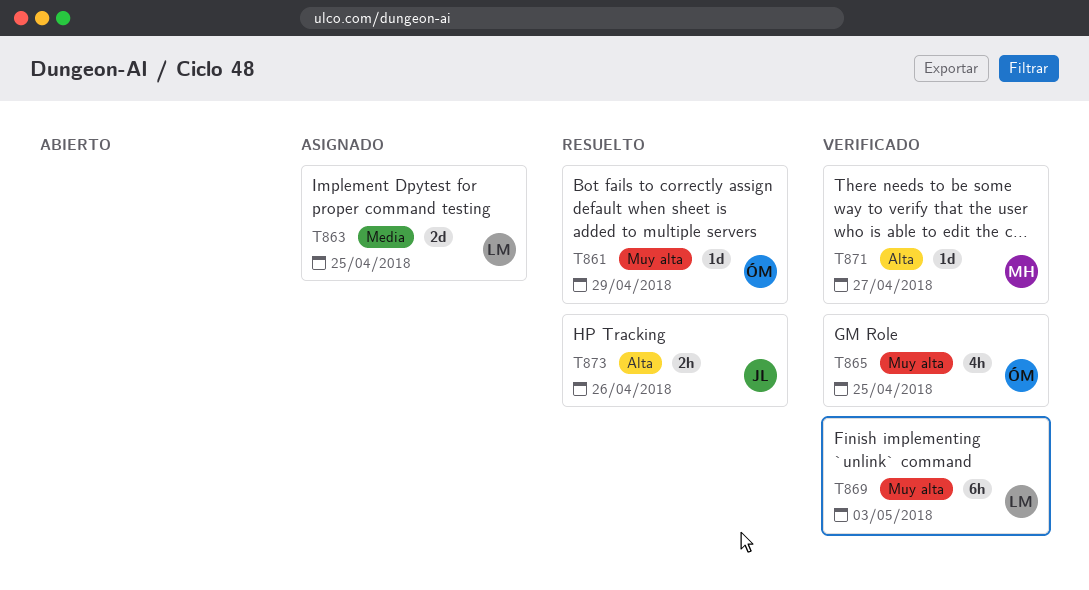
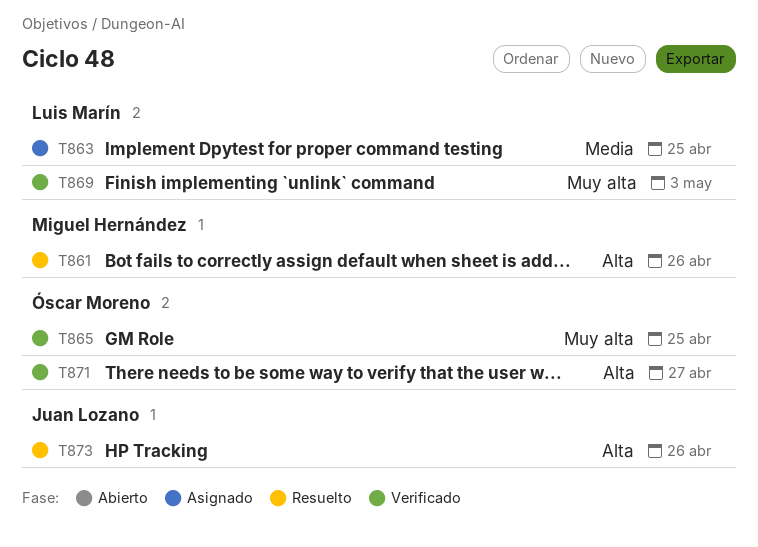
T861, owner: Óscar Moreno -> Miguel Hernández
T861, priority: Muy alta -> Alta
T861, due: Apr 29 -> Apr 26
T871, owner: Miguel Hernández -> Óscar Moreno

